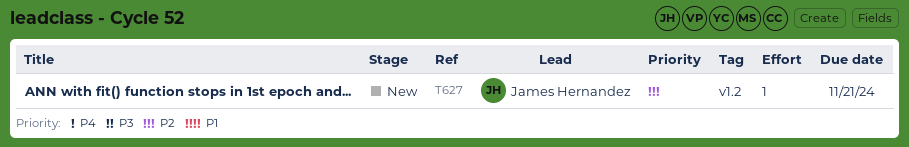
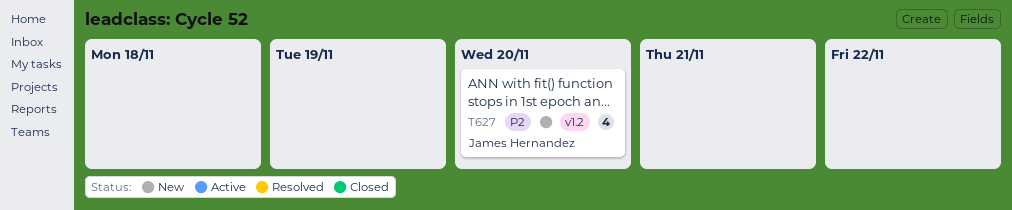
T627, estimate: 1 -> 4
T627, due: Nov 21 -> Nov 20

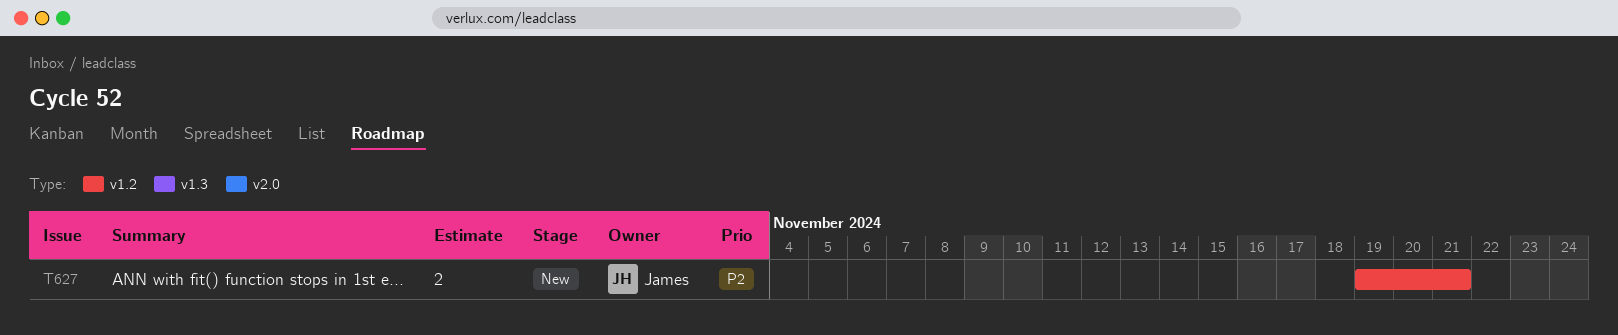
T627, estimate: 4 -> 2
T627, due: Nov 20 -> Nov 21

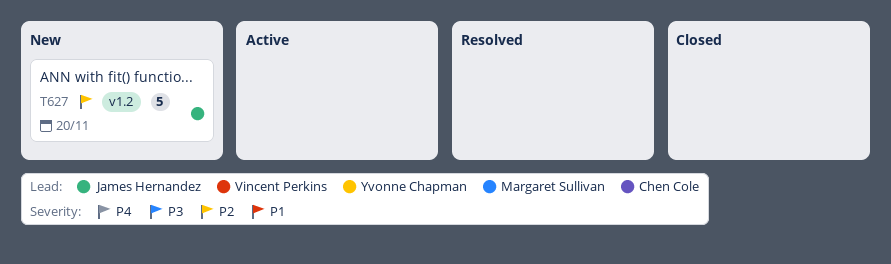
T627, estimate: 2 -> 5
T627, due: Nov 21 -> Nov 20

